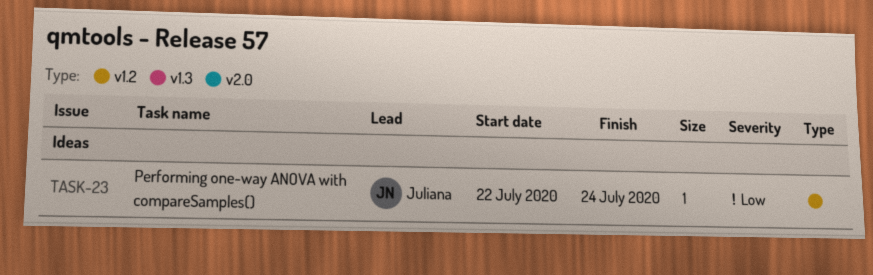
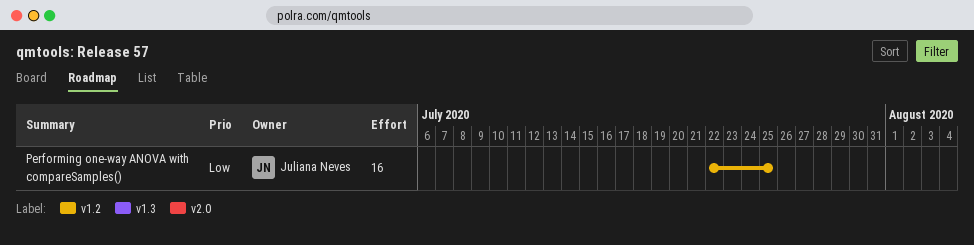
Performing one-way ANOVA with compareSamples(), estimate: 1 -> 16
Performing one-way ANOVA with compareSamples(), due: Jul 24 -> Jul 25

